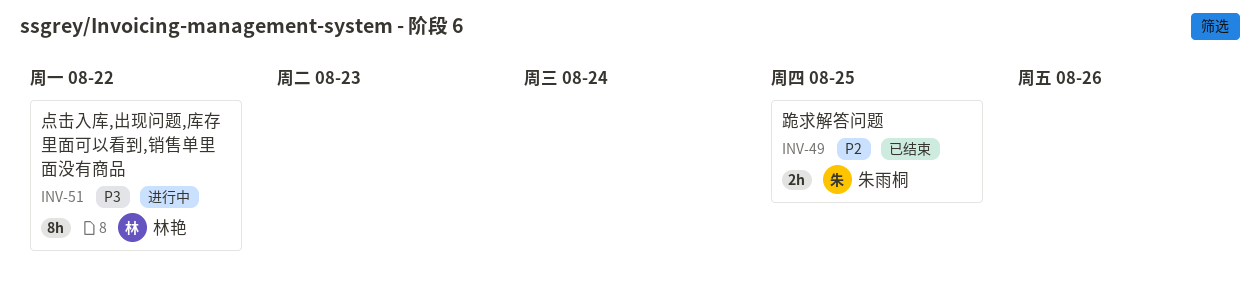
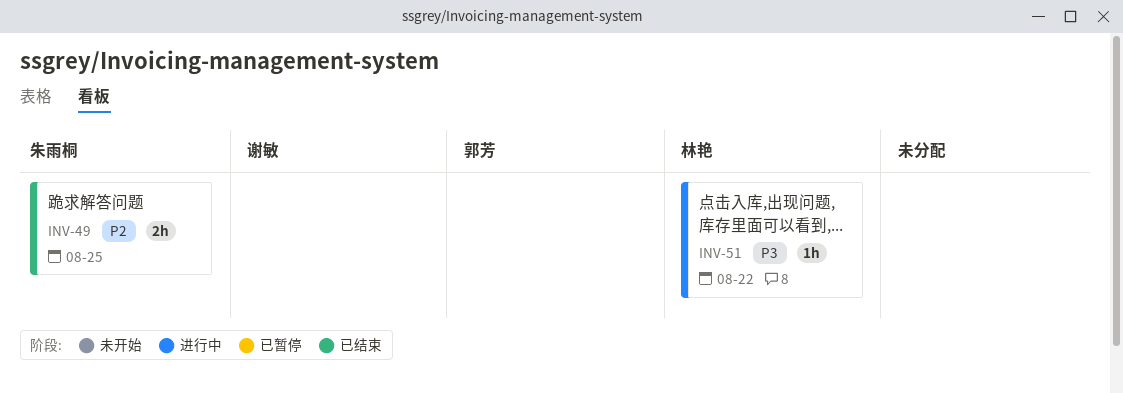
INV-51, estimate: 8h -> 1h

